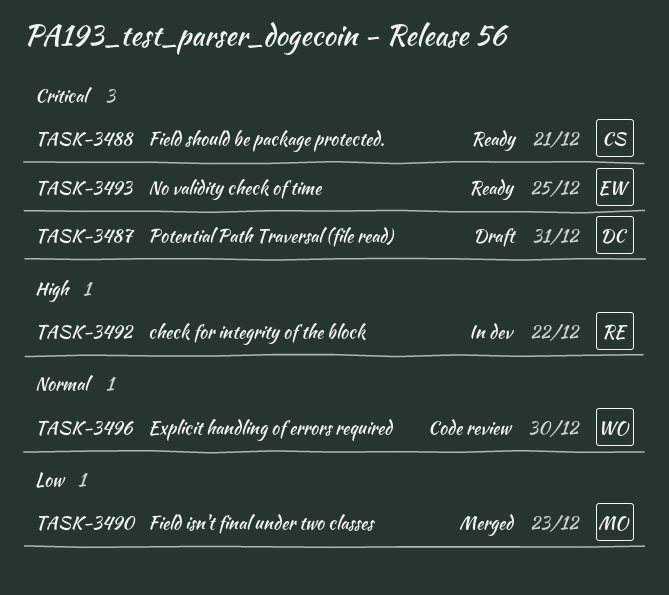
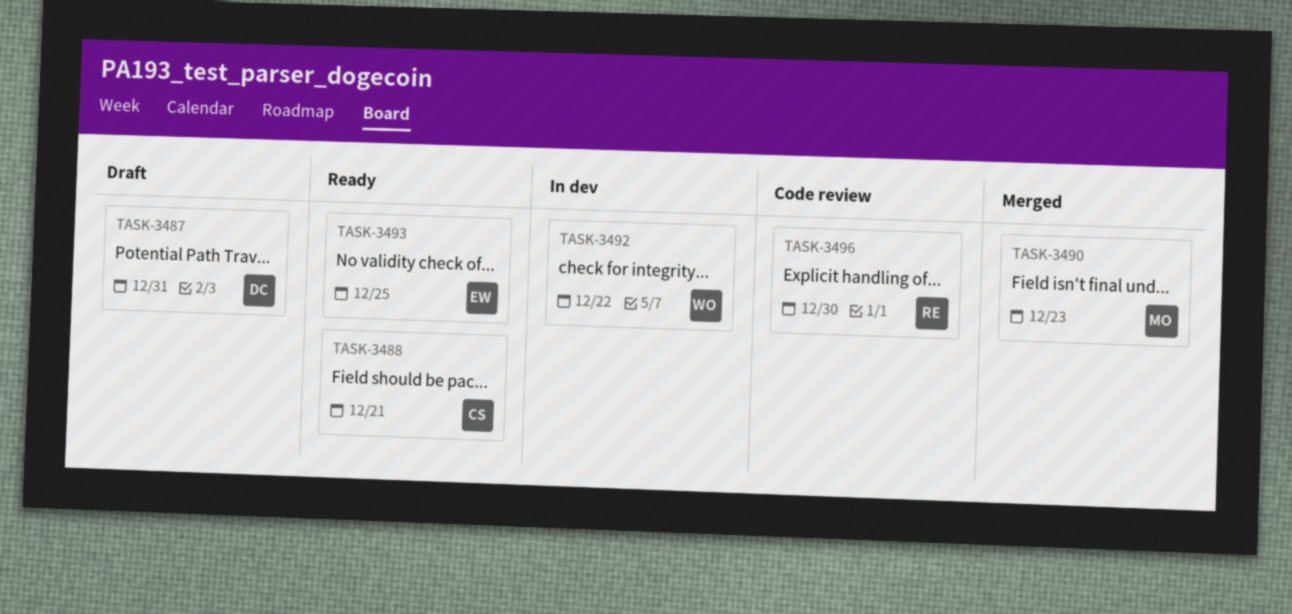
TASK-3492, owner: RE -> WO
TASK-3496, owner: WO -> RE

